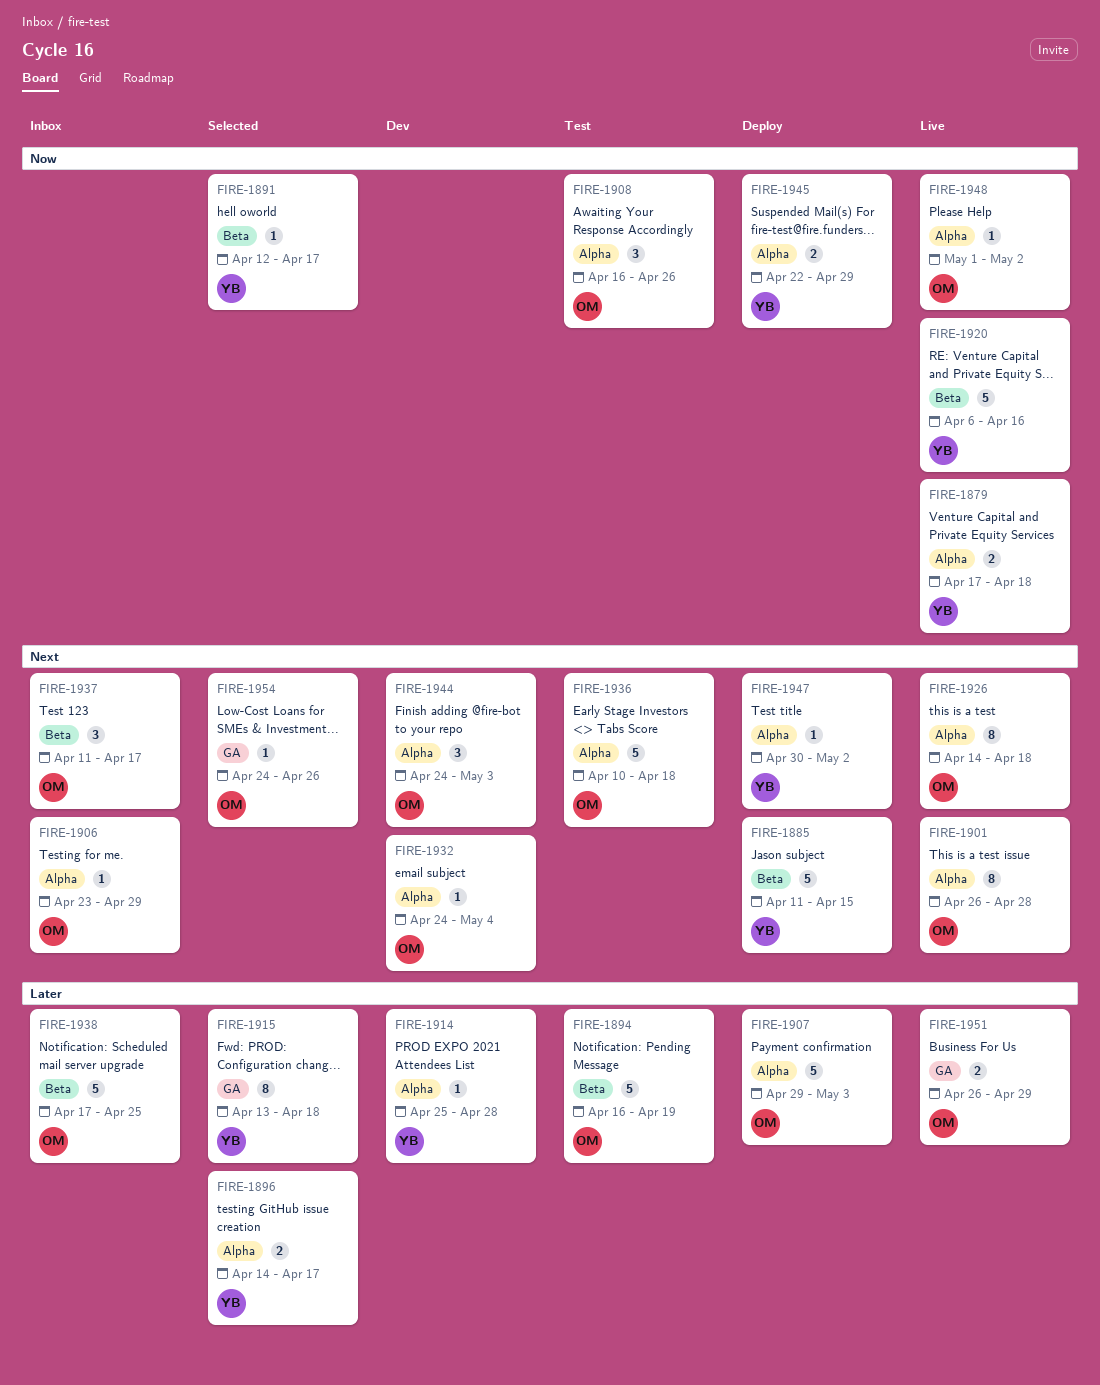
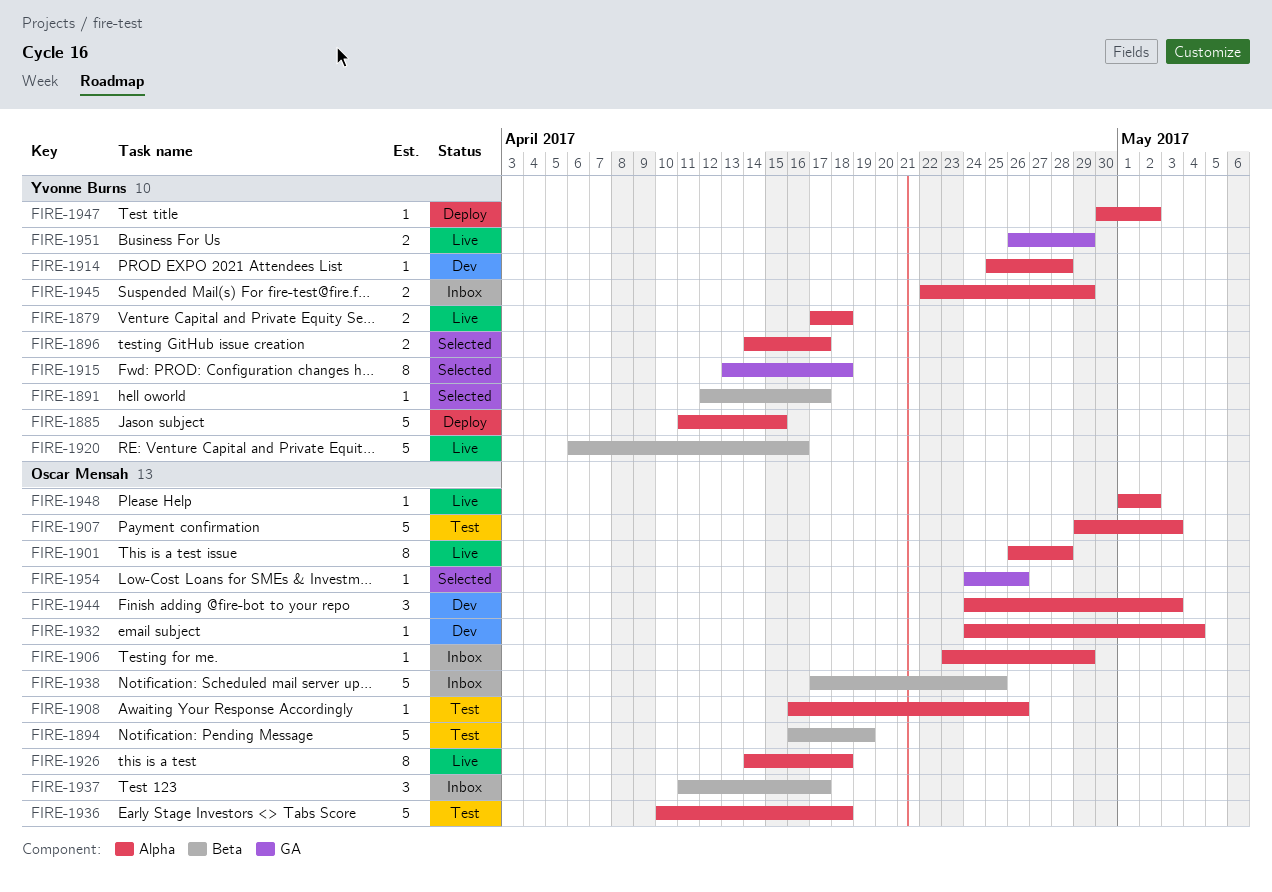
FIRE-1885, label: Beta -> Alpha
FIRE-1907, status: Deploy -> Test
FIRE-1908, estimate: 3 -> 1
FIRE-1945, status: Deploy -> Inbox
FIRE-1951, owner: Oscar Mensah -> Yvonne Burns

